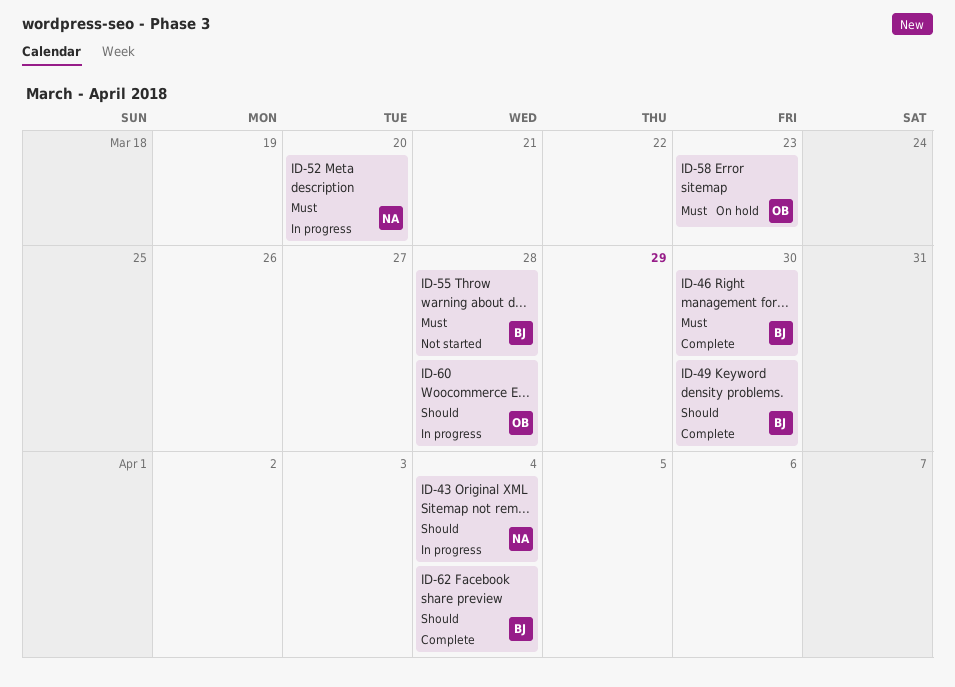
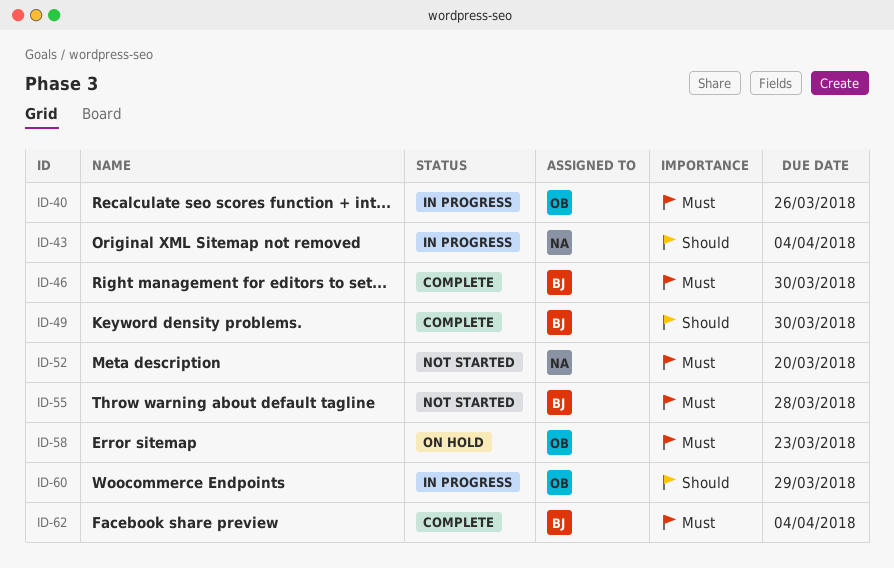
ID-40: none -> present
ID-52, status: In progress -> Not started
ID-60, due: Mar 28 -> Mar 29
ID-62, priority: Should -> Must

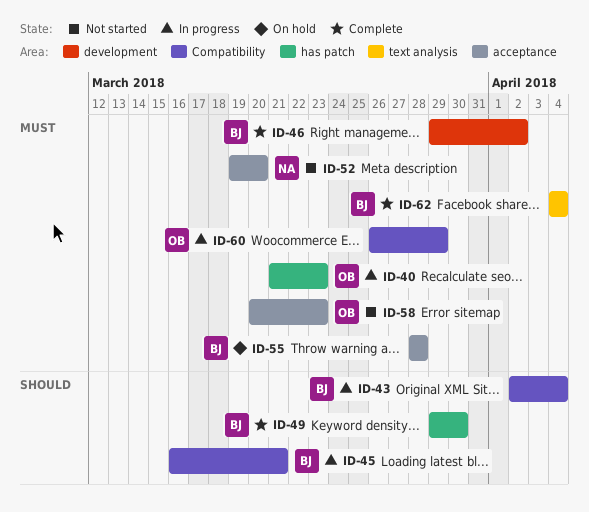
ID-40, due: Mar 26 -> Mar 23
ID-43, owner: NA -> BJ
ID-45: none -> present
ID-46, due: Mar 30 -> Apr 2
ID-55, status: Not started -> On hold
ID-58, status: On hold -> Not started
ID-60, priority: Should -> Must

